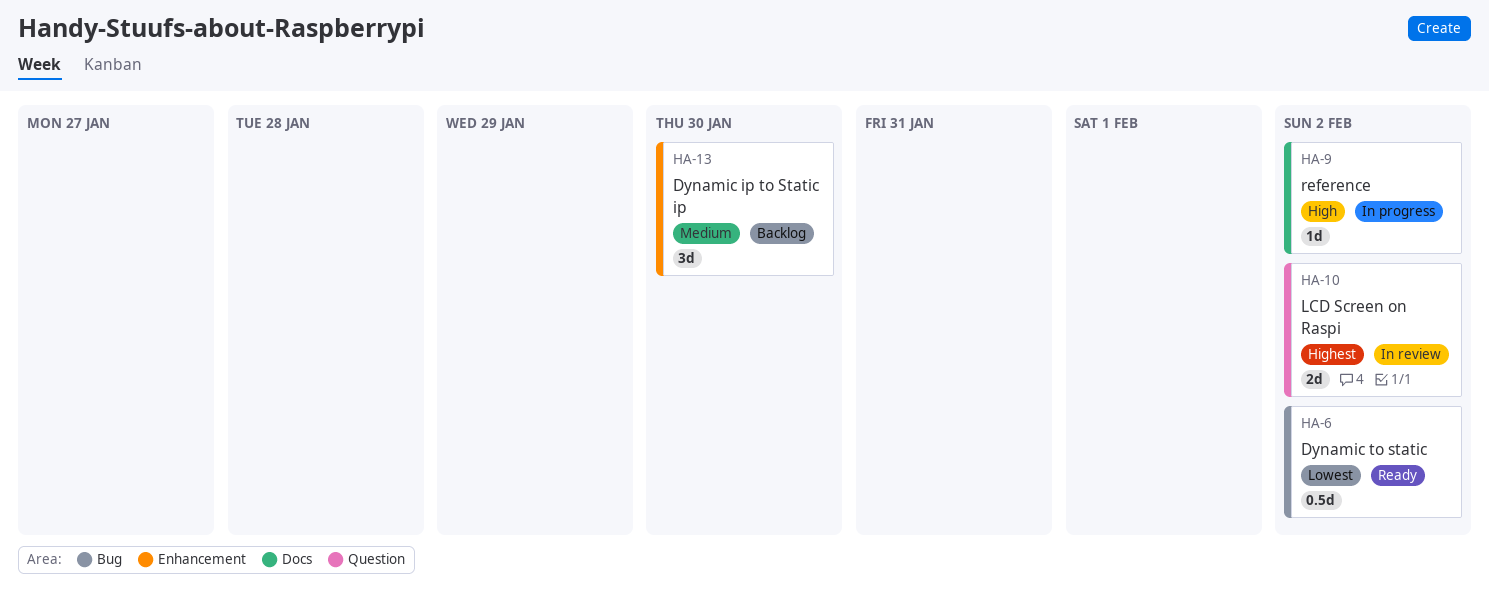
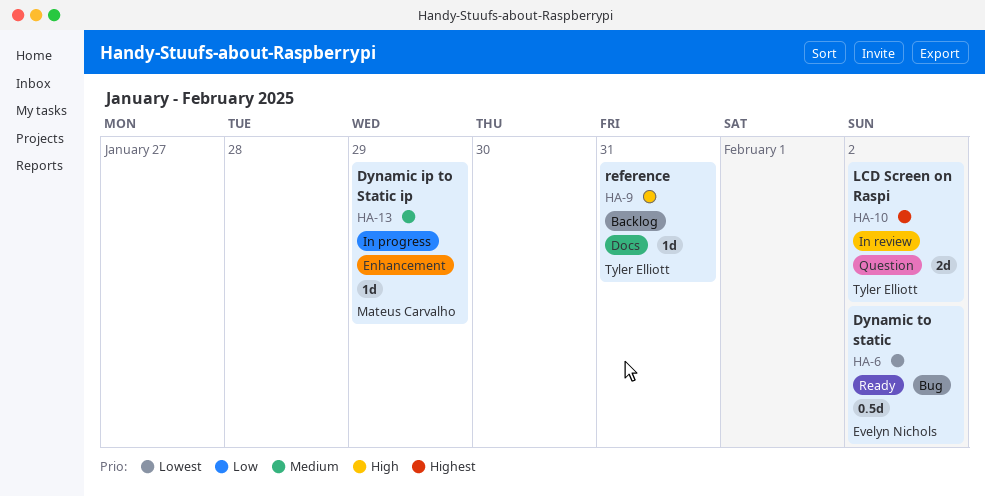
HA-9, status: In progress -> Backlog
HA-9, due: Feb 2 -> Jan 31
HA-13, status: Backlog -> In progress
HA-13, estimate: 3d -> 1d
HA-13, due: Jan 30 -> Jan 29

